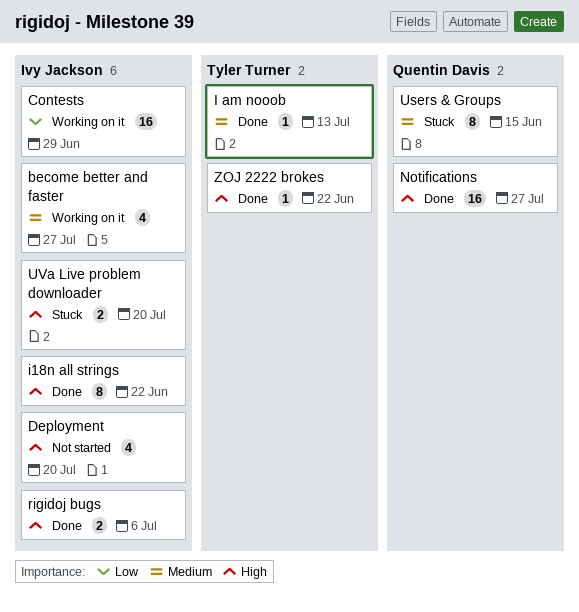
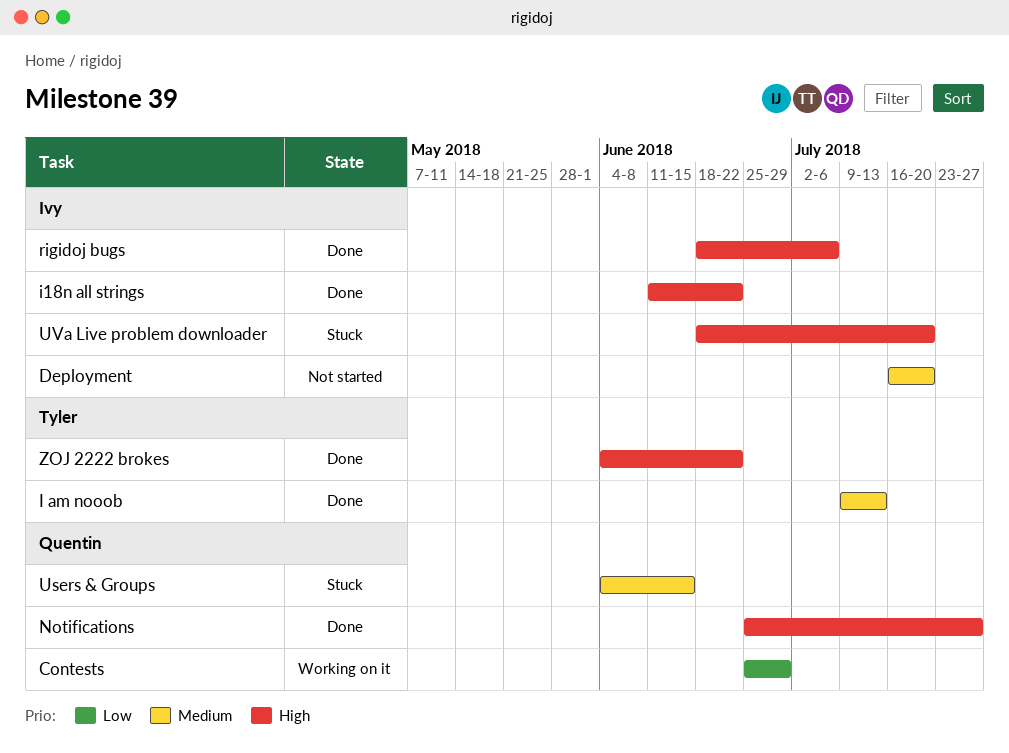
become better and faster: present -> none
Contests, owner: Ivy Jackson -> Quentin Davis
Deployment, priority: High -> Medium

